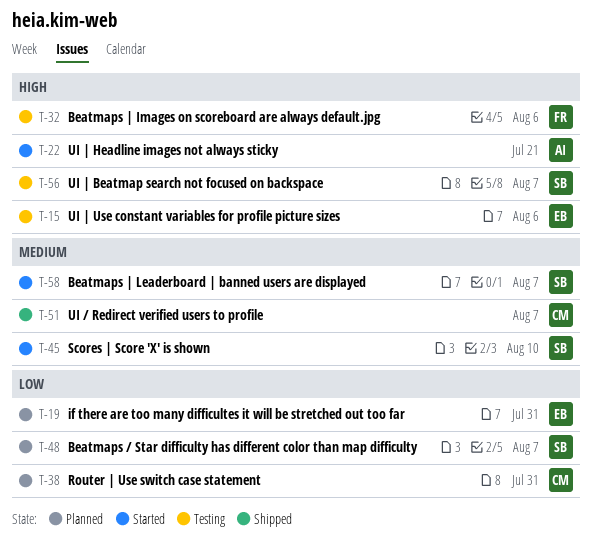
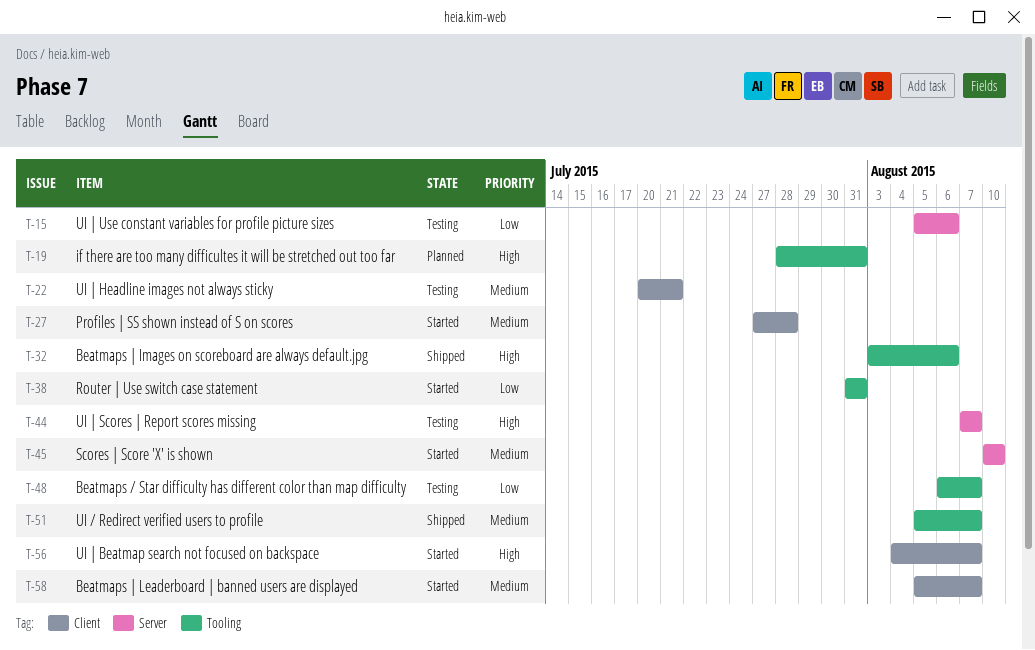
T-15, priority: High -> Low
T-19, priority: Low -> High
T-22, status: Started -> Testing
T-22, priority: High -> Medium
T-27: none -> present
T-32, status: Testing -> Shipped
T-38, status: Planned -> Started
T-44: none -> present
T-48, status: Planned -> Testing
T-56, status: Testing -> Started

